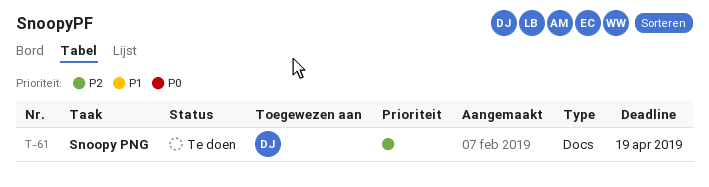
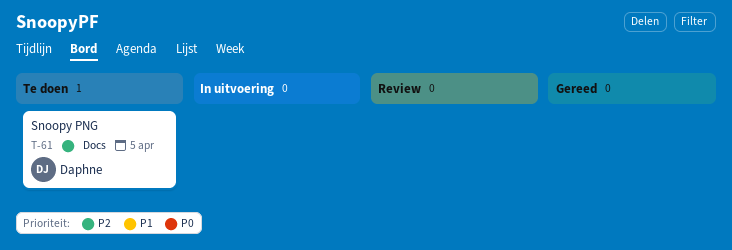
T-61, due: Apr 19 -> Apr 5

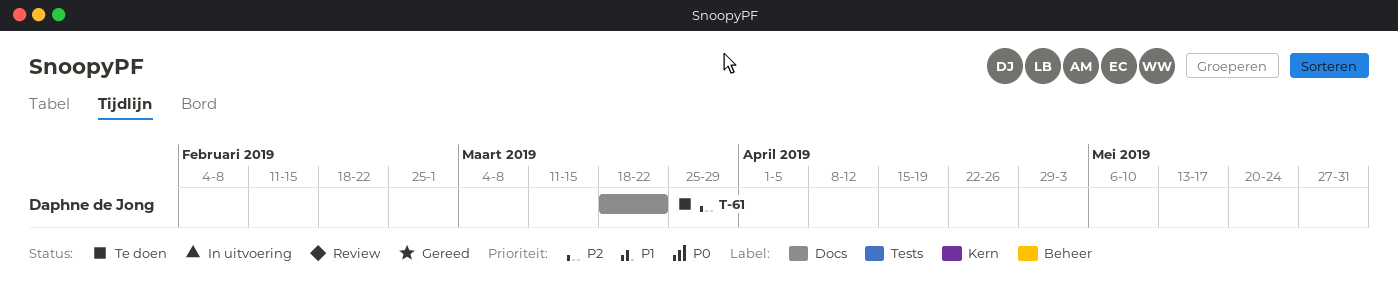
T-61, due: Apr 5 -> Mar 22

